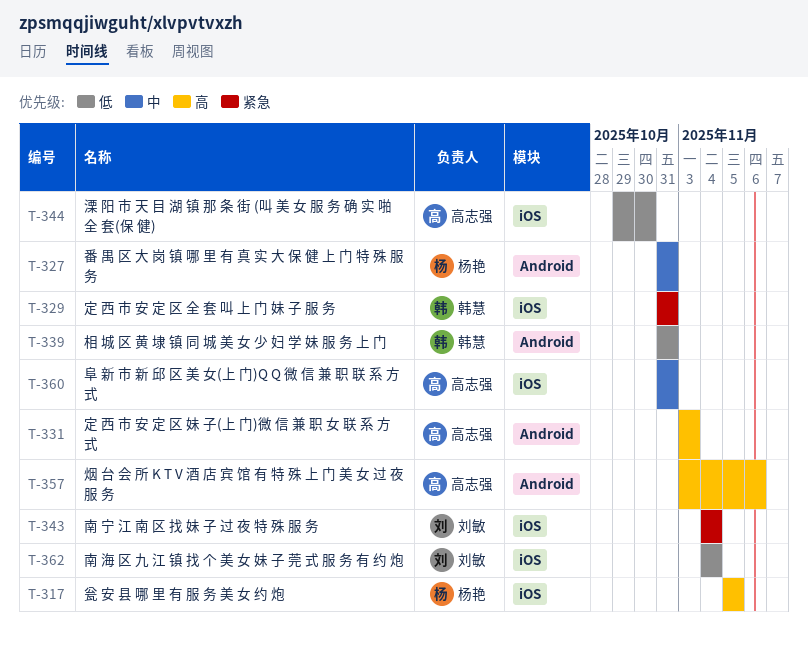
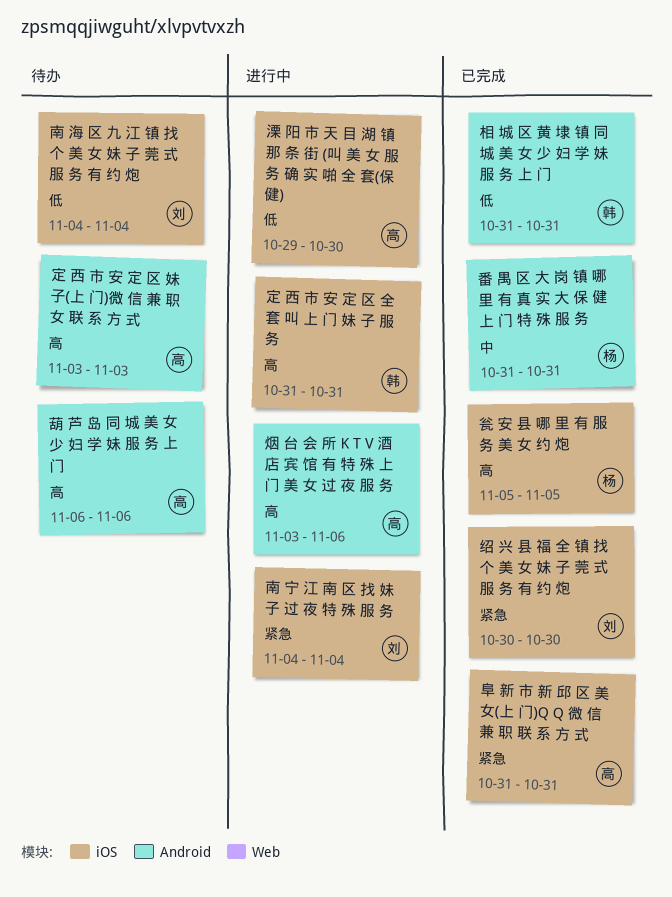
定 西 市 安 定 区 全 套 叫 上 门 妹 子 服 务, priority: 紧急 -> 高
绍 兴 县 福 全 镇 找 个 美 女 妹 子 莞 式 服 务 有 约 炮: none -> present
葫 芦 岛 同 城 美 女 少 妇 学 妹 服 务 上 门: none -> present
阜 新 市 新 邱 区 美 女(上 门)Q Q 微 信 兼 职 联 系 方 式, priority: 中 -> 紧急

